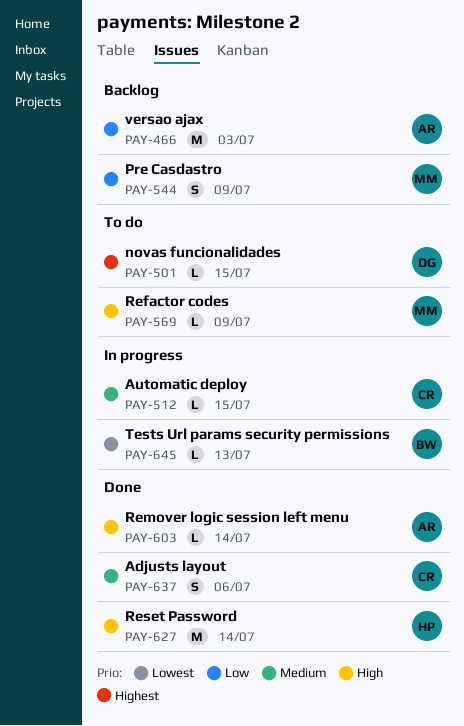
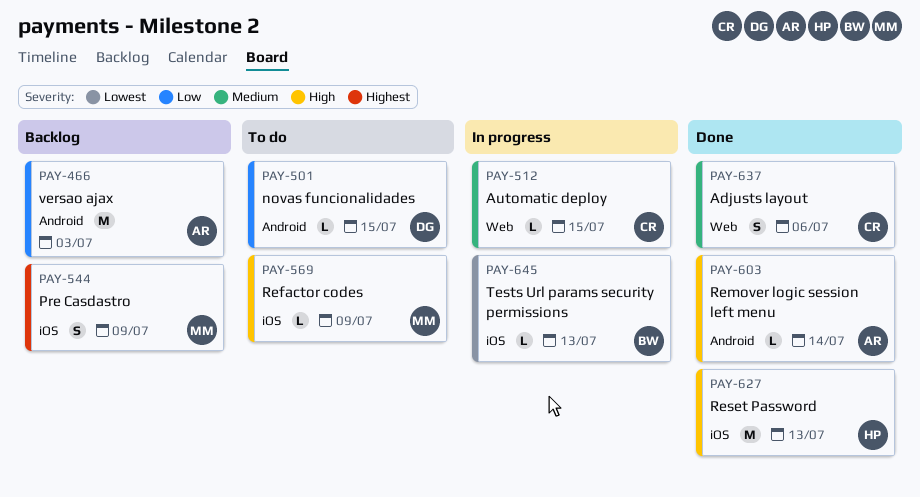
PAY-501, priority: Highest -> Low
PAY-544, priority: Low -> Highest
PAY-627, due: Jul 14 -> Jul 13

